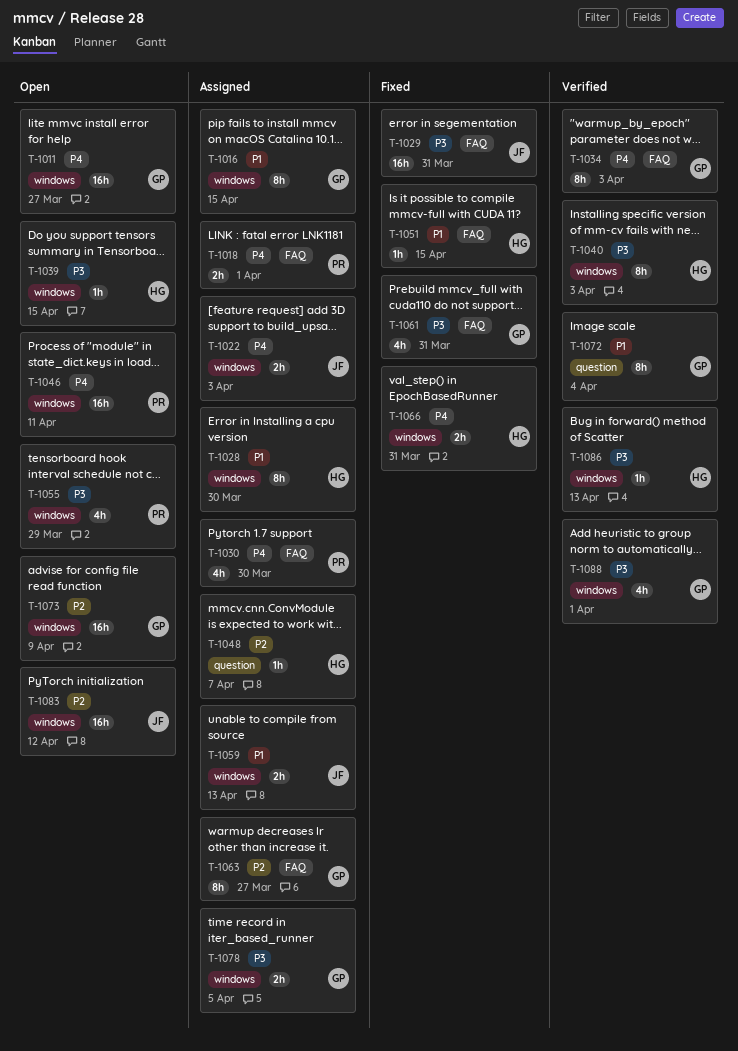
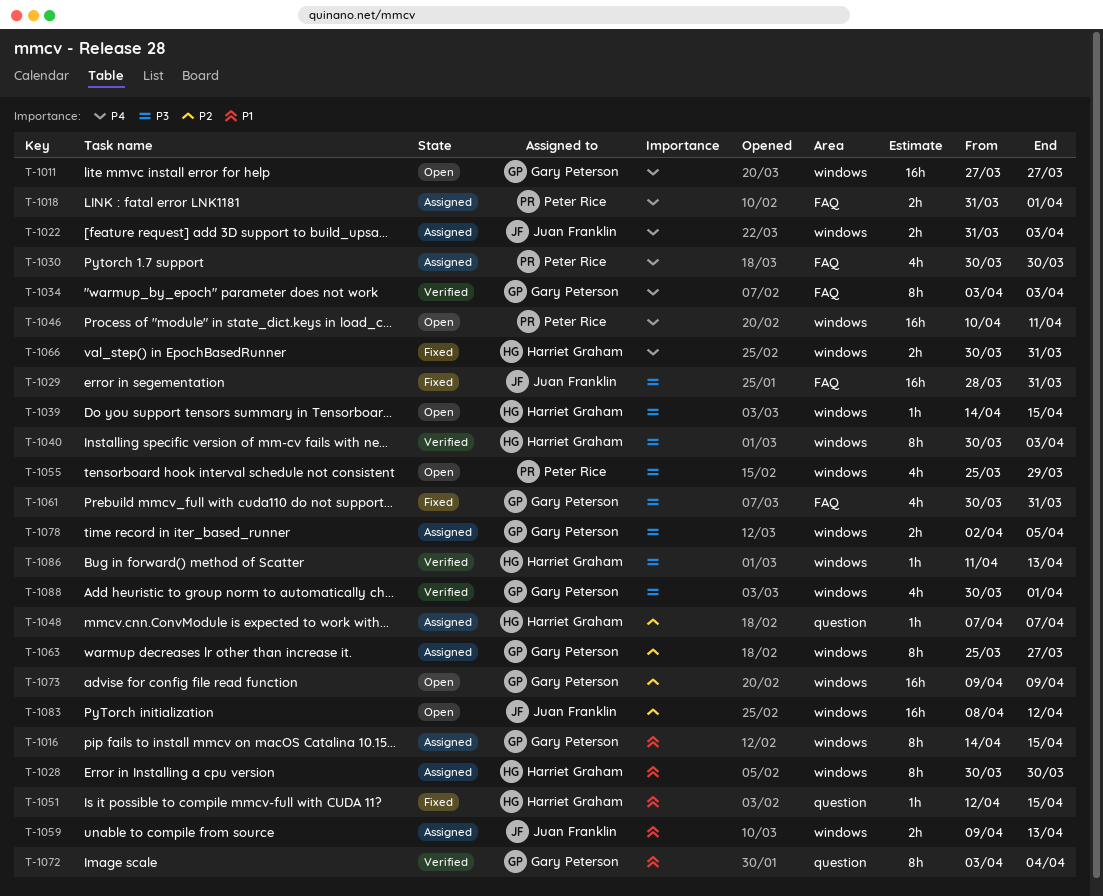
T-1051, label: FAQ -> question
T-1063, label: FAQ -> windows

